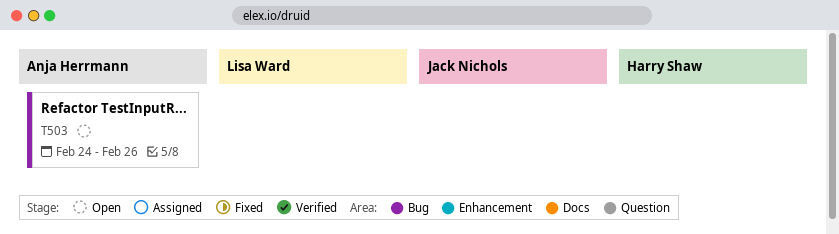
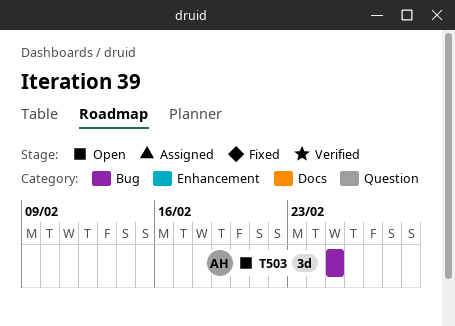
T503, start: Feb 24 -> Feb 25
T503, due: Feb 26 -> Feb 25

